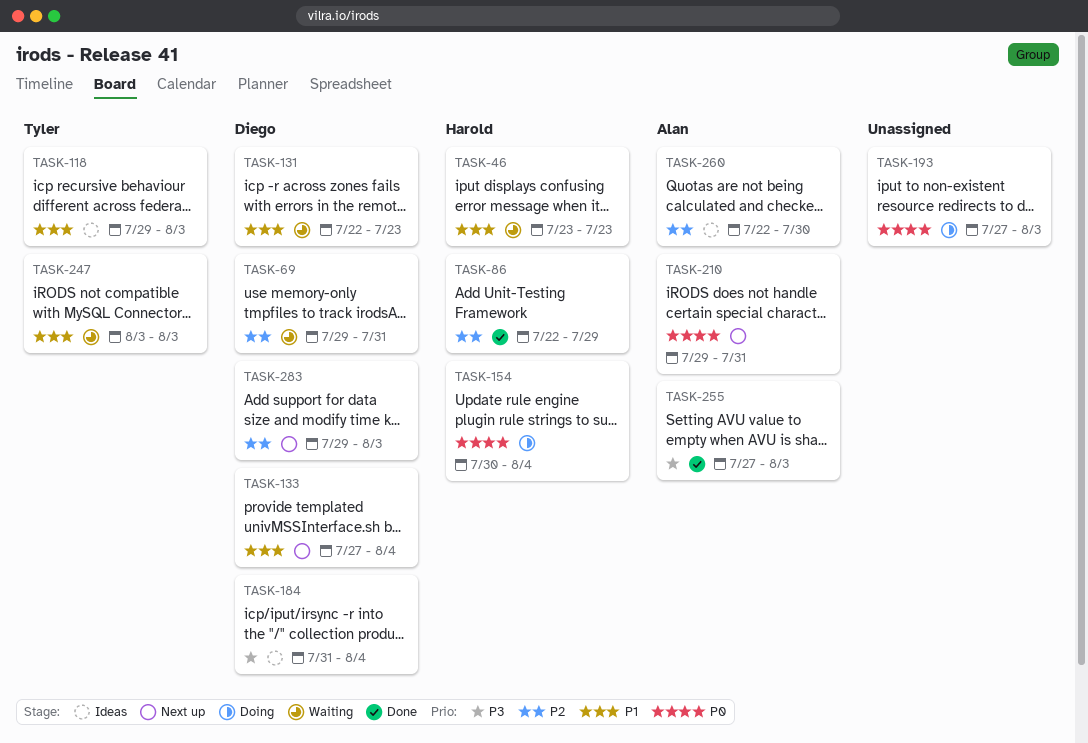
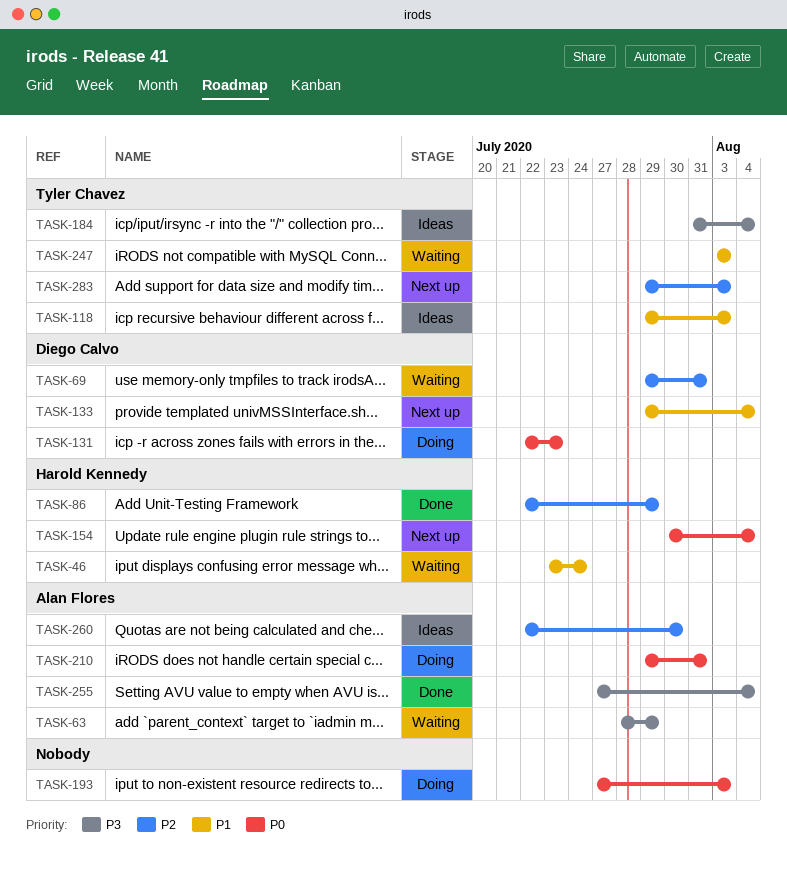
TASK-46, due: Jul 23 -> Jul 24
TASK-63: none -> present
TASK-131, status: Waiting -> Doing
TASK-131, priority: P1 -> P0
TASK-133, start: Jul 27 -> Jul 29
TASK-154, status: Doing -> Next up
TASK-184, owner: Diego Calvo -> Tyler Chavez
TASK-210, status: Next up -> Doing
TASK-255, due: Aug 3 -> Aug 4
TASK-283, owner: Diego Calvo -> Tyler Chavez

